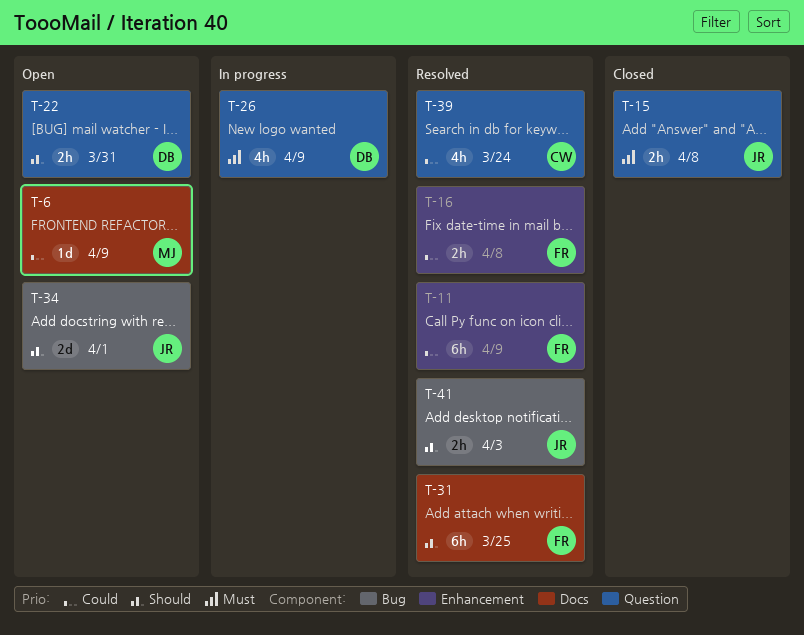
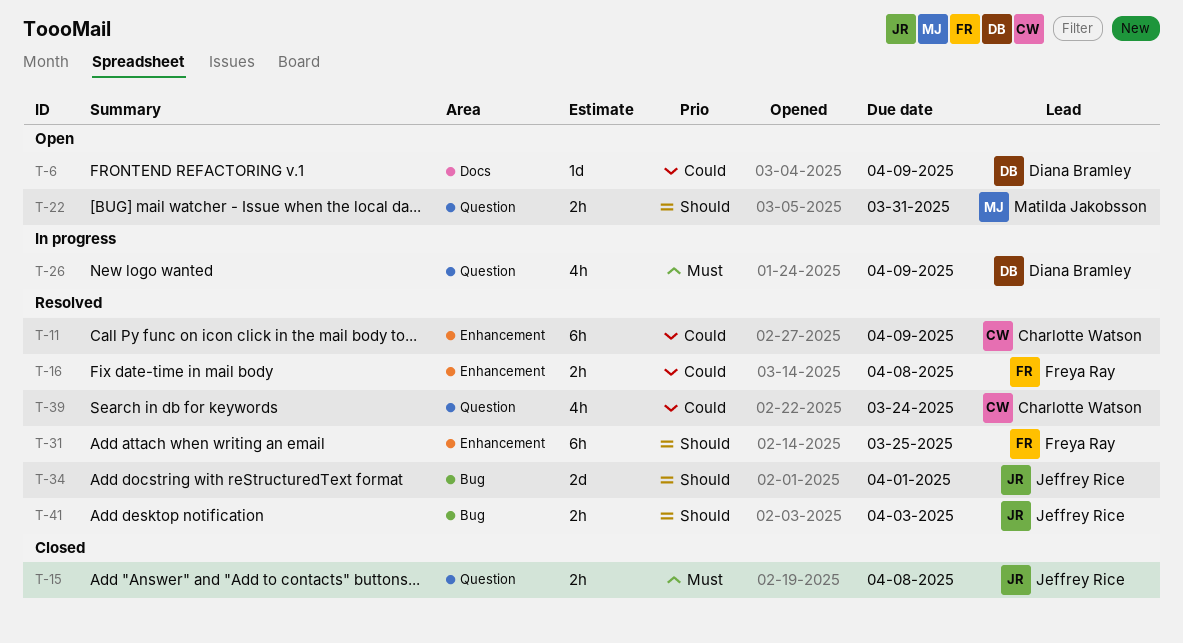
T-6, owner: Matilda Jakobsson -> Diana Bramley
T-11, owner: Freya Ray -> Charlotte Watson
T-22, owner: Diana Bramley -> Matilda Jakobsson
T-31, label: Docs -> Enhancement
T-34, status: Open -> Resolved

